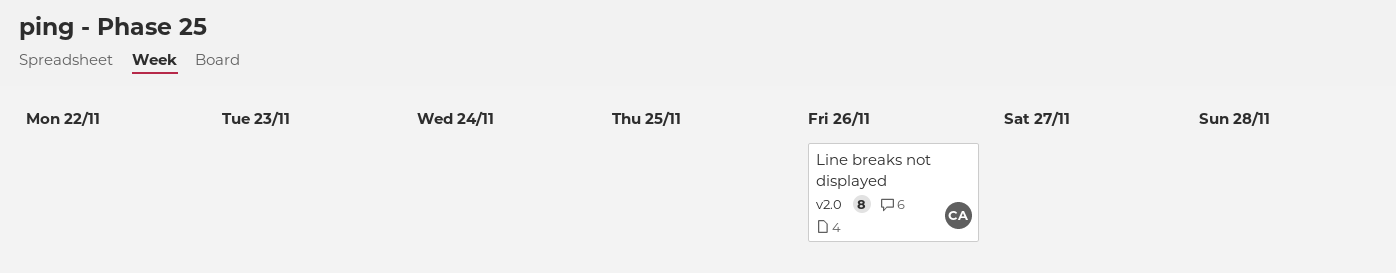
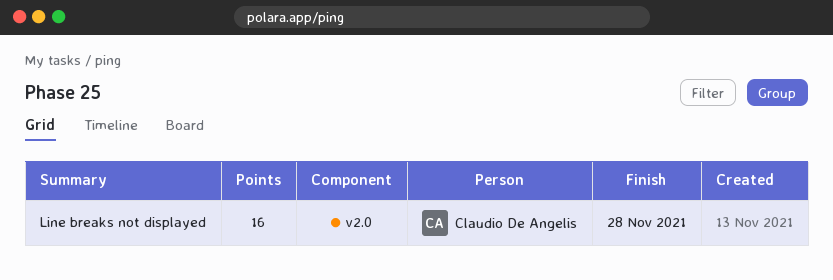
Line breaks not displayed, estimate: 8 -> 16
Line breaks not displayed, due: Nov 26 -> Nov 28

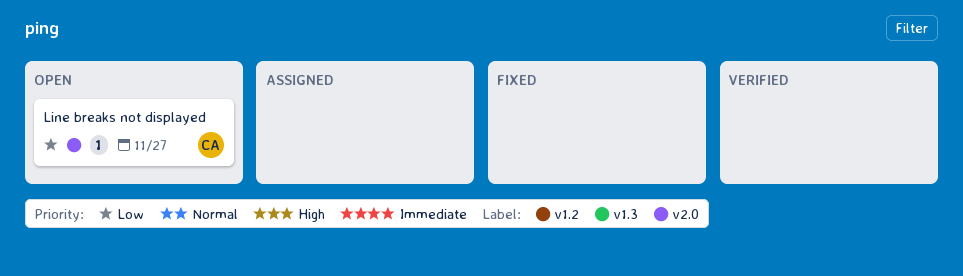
Line breaks not displayed, estimate: 16 -> 1
Line breaks not displayed, due: Nov 28 -> Nov 27

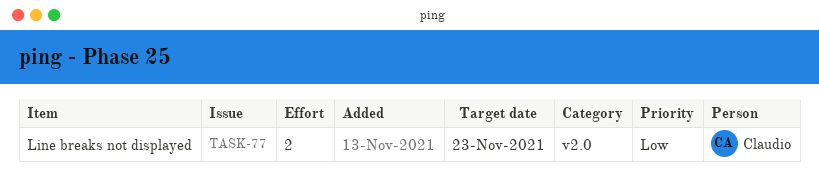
Line breaks not displayed, estimate: 1 -> 2
Line breaks not displayed, due: Nov 27 -> Nov 23

